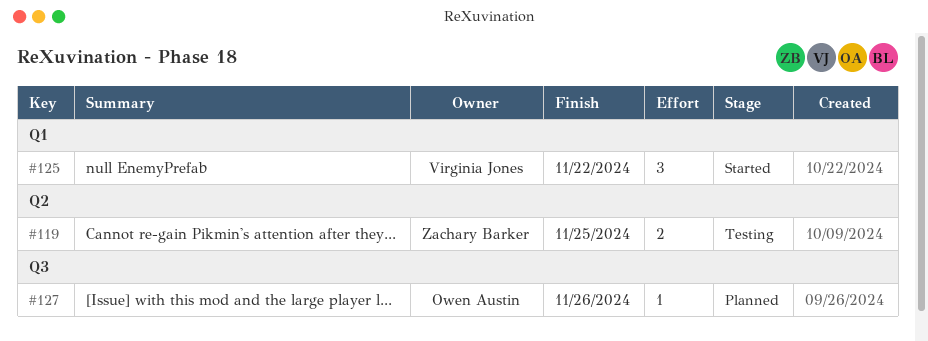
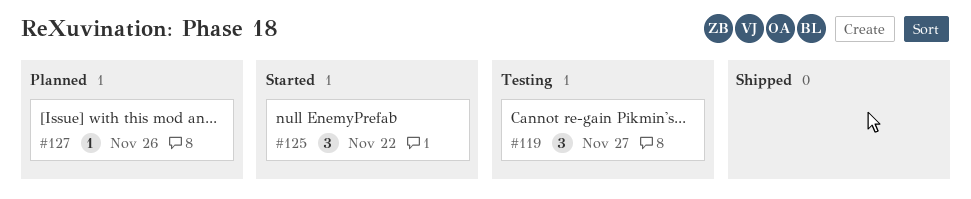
#119, estimate: 2 -> 3
#119, due: Nov 25 -> Nov 27

